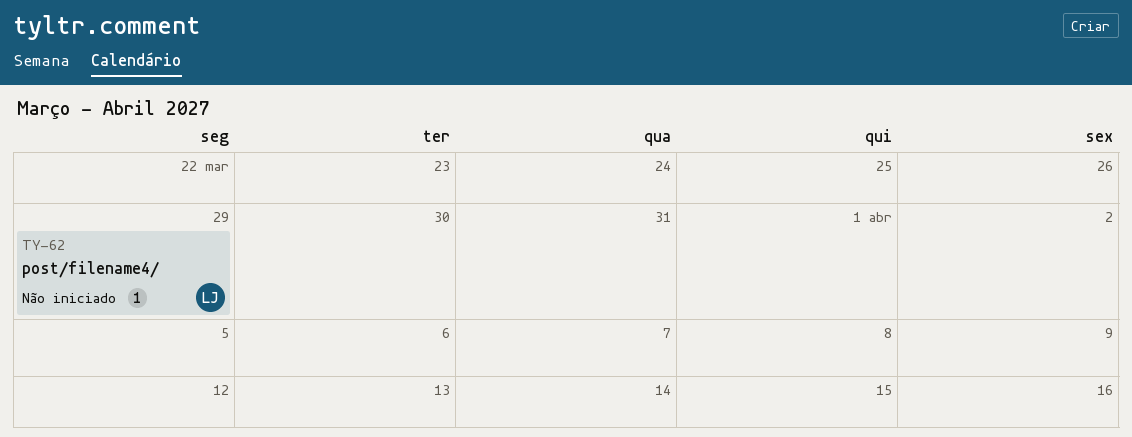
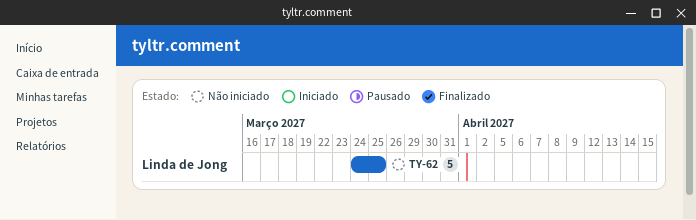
TY-62, estimate: 1 -> 5
TY-62, due: Mar 29 -> Mar 25

